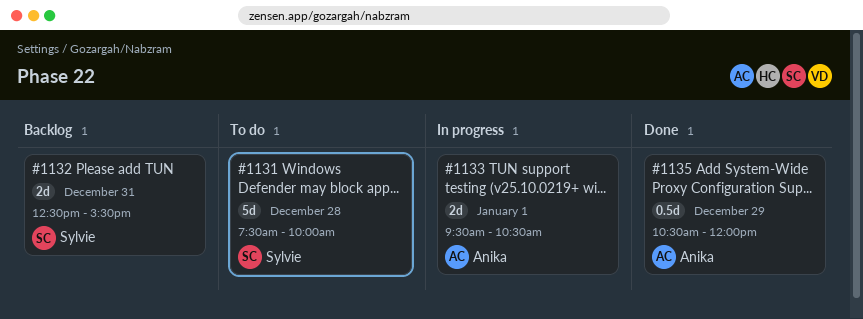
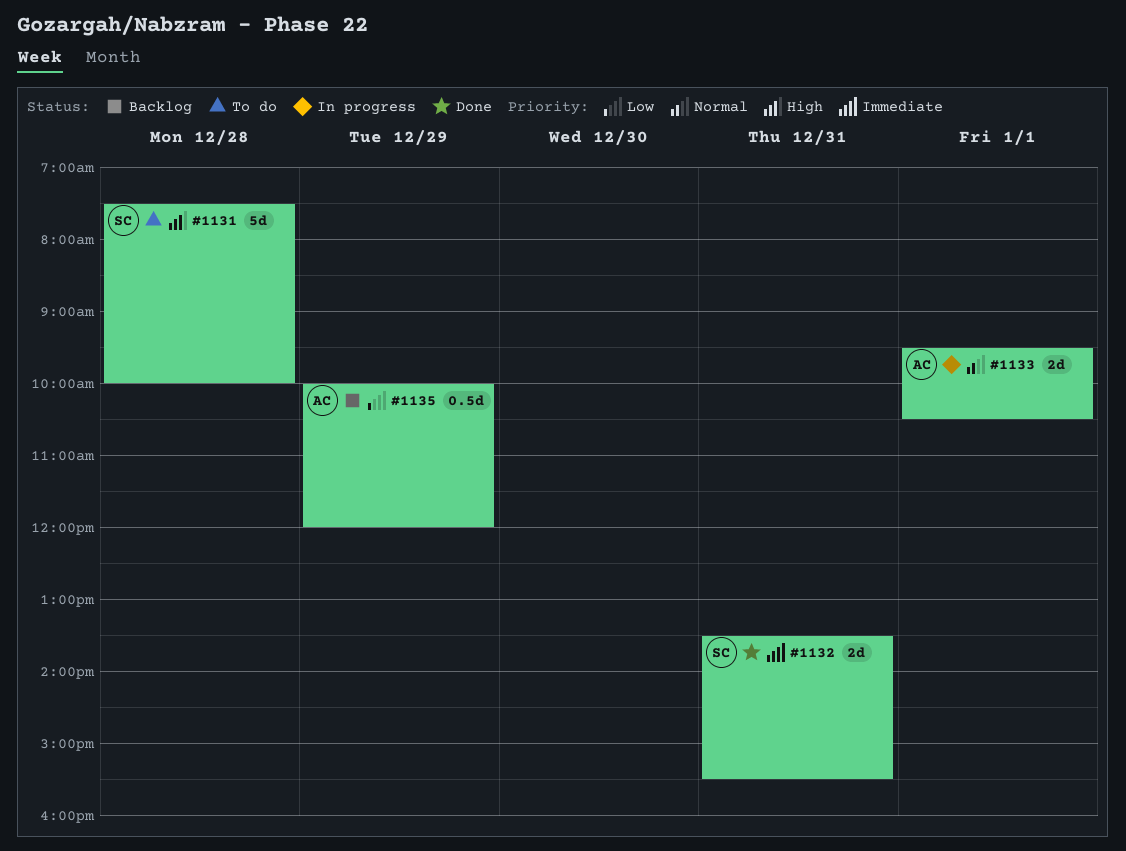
#1132, status: Backlog -> Done
#1132, begins: 12:30 -> 13:30
#1135, status: Done -> Backlog
#1135, begins: 10:30 -> 10:00

